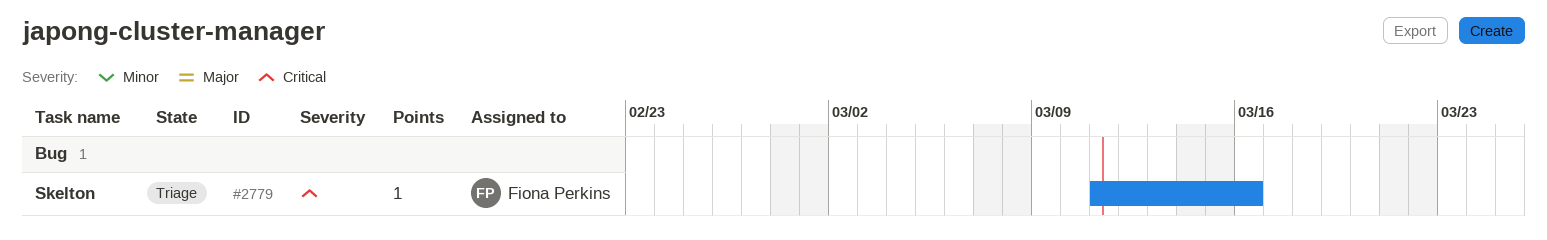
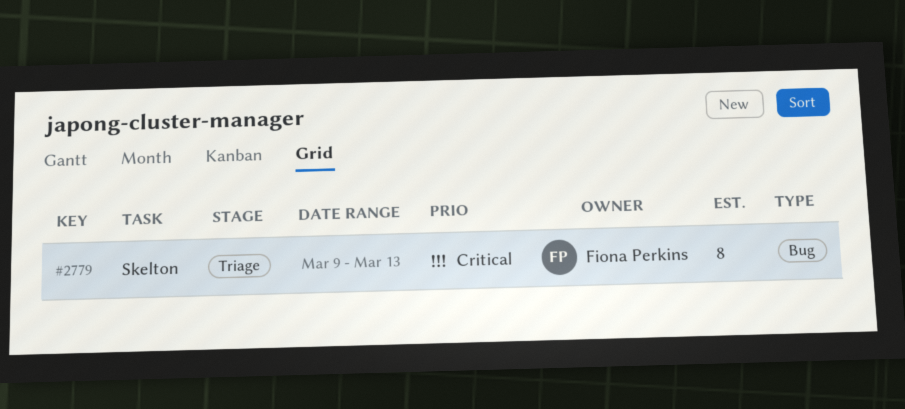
#2779, estimate: 1 -> 8
#2779, start: Mar 11 -> Mar 9
#2779, due: Mar 16 -> Mar 13

